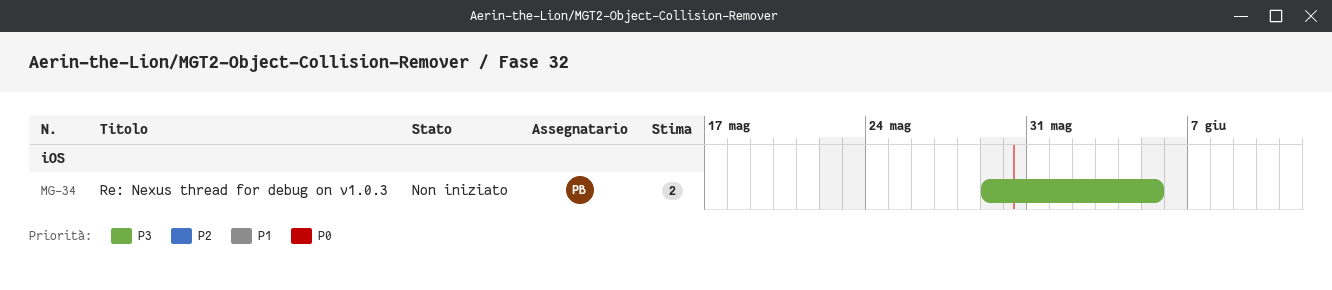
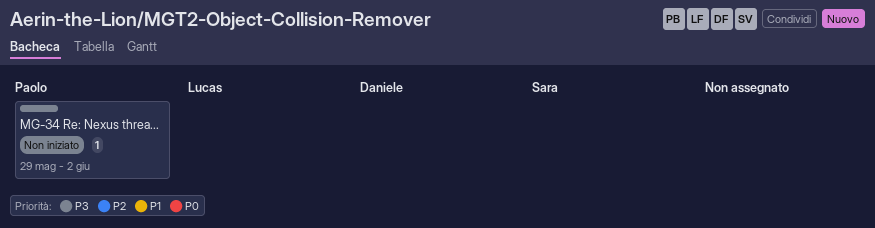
MG-34, estimate: 2 -> 1
MG-34, due: Jun 5 -> Jun 2

